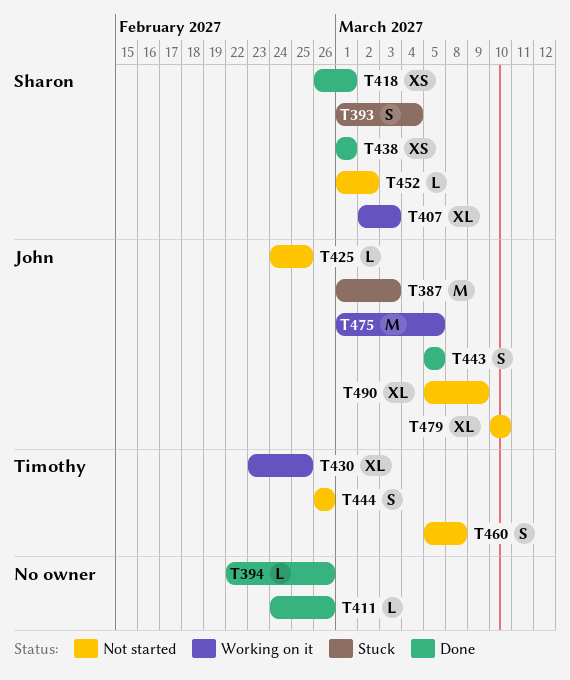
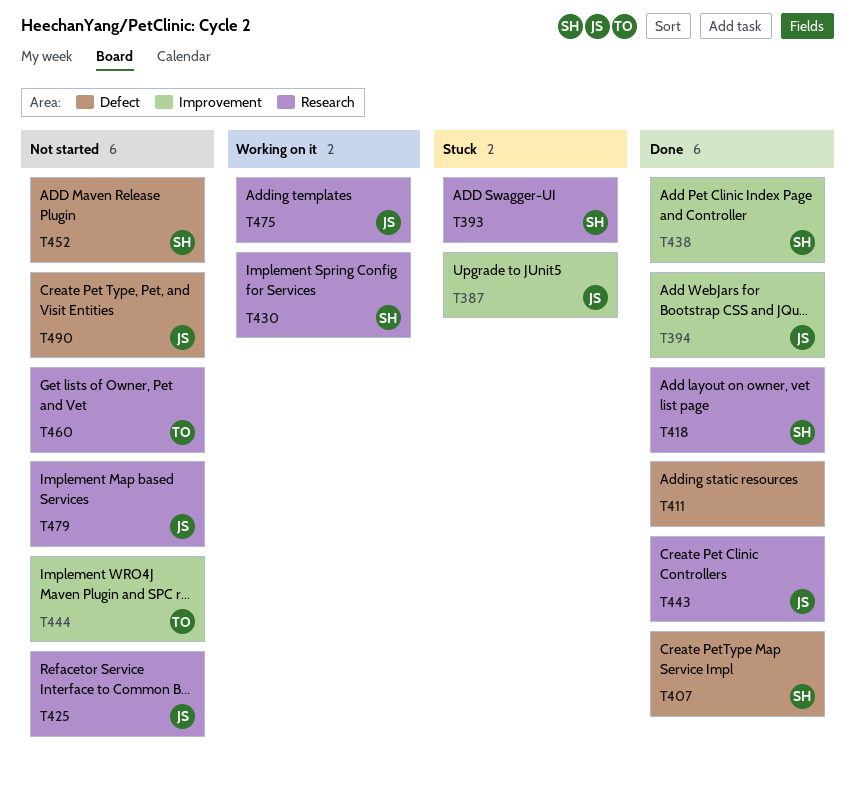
T394, owner: none -> John
T407, status: Working on it -> Done
T430, owner: Timothy -> Sharon

